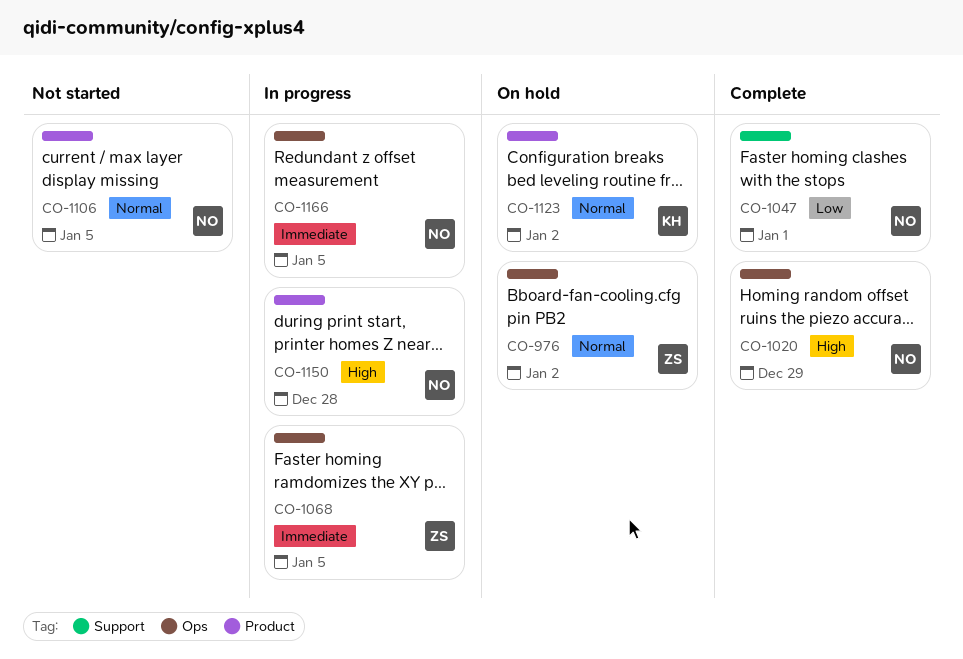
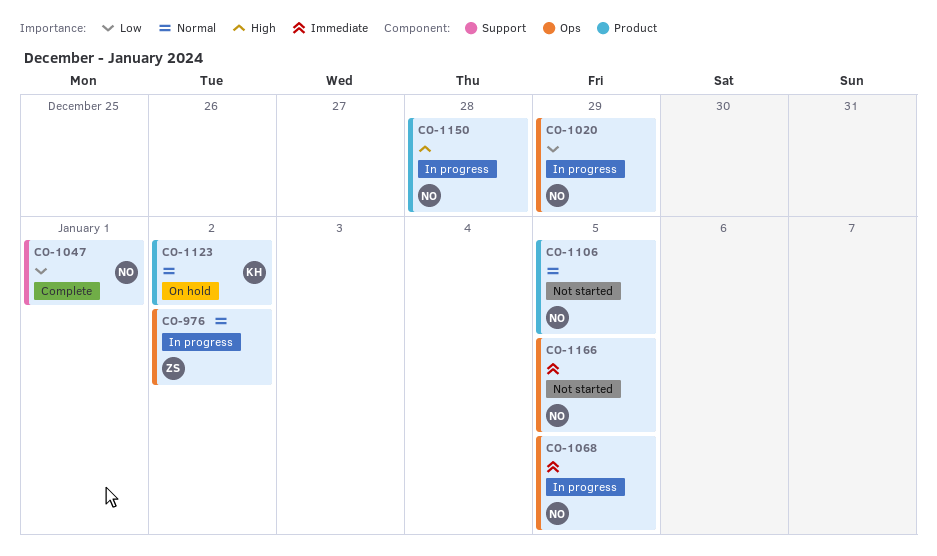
CO-976, status: On hold -> In progress
CO-1020, status: Complete -> In progress
CO-1020, priority: High -> Low
CO-1068, owner: ZS -> NO
CO-1166, status: In progress -> Not started

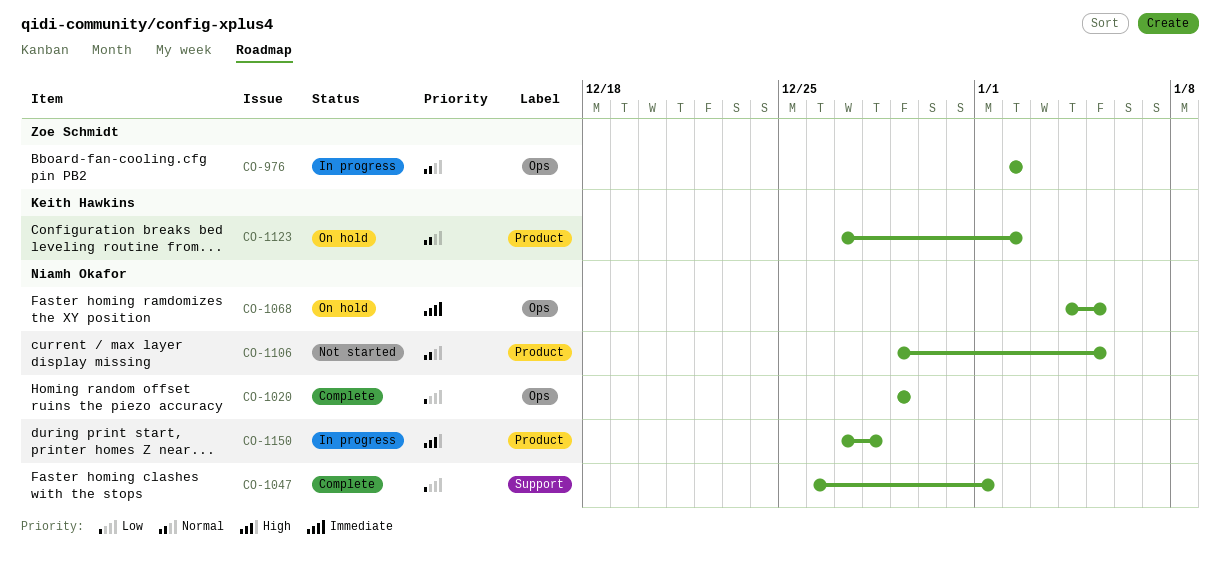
CO-1020, status: In progress -> Complete
CO-1068, status: In progress -> On hold
CO-1166: present -> none

